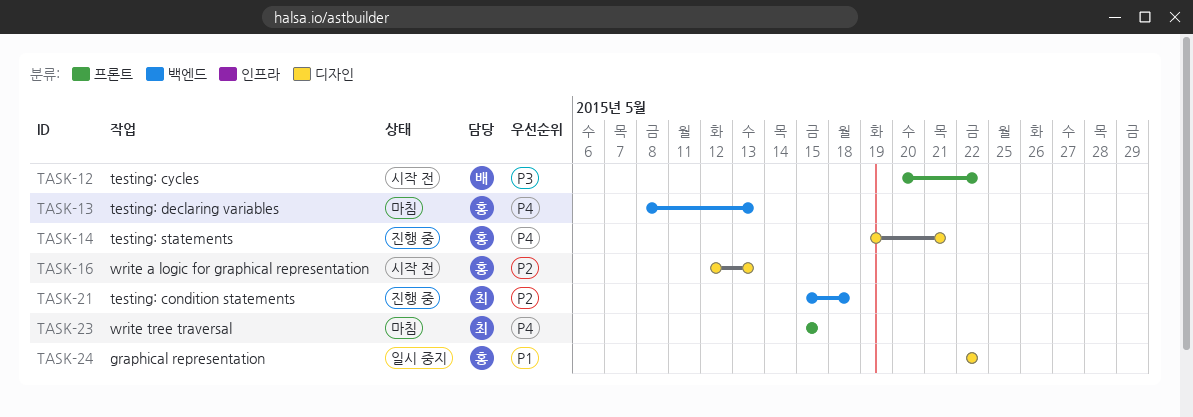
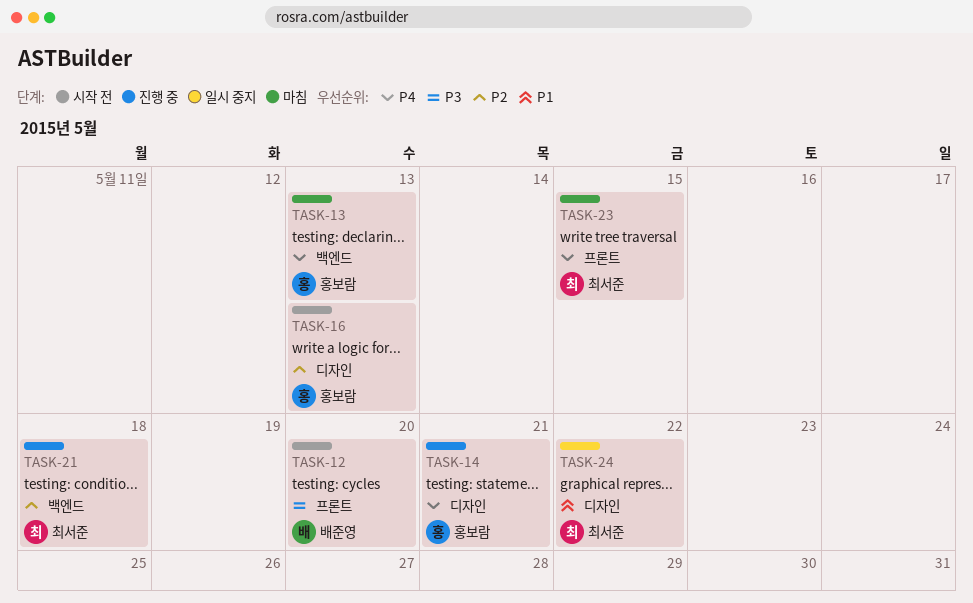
TASK-12, due: May 22 -> May 20
TASK-24, owner: 홍보람 -> 최서준

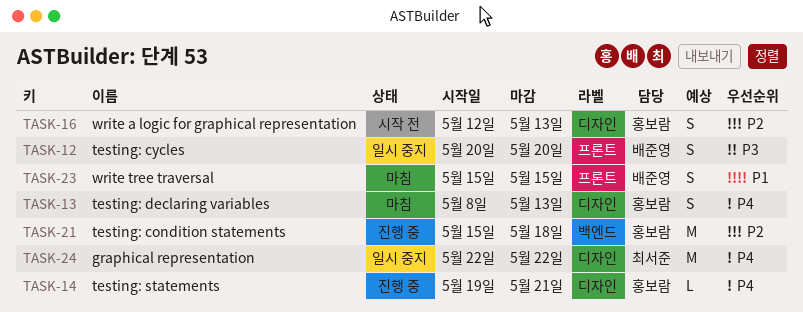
TASK-12, status: 시작 전 -> 일시 중지
TASK-13, label: 백엔드 -> 디자인
TASK-21, owner: 최서준 -> 홍보람
TASK-23, owner: 최서준 -> 배준영
TASK-23, priority: P4 -> P1
TASK-24, priority: P1 -> P4

